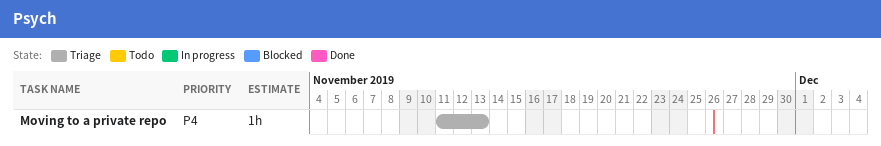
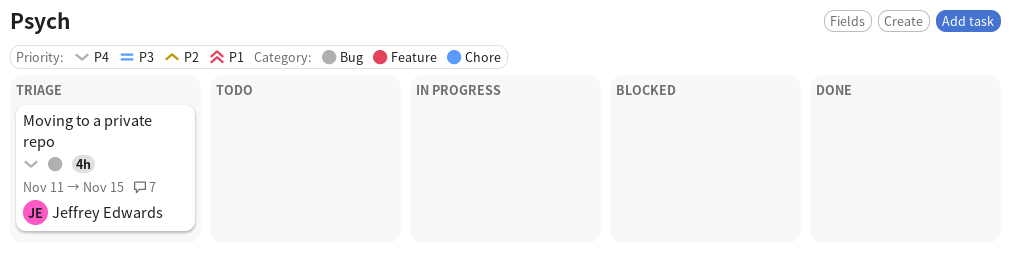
Moving to a private repo, estimate: 1h -> 4h
Moving to a private repo, due: Nov 13 -> Nov 15

